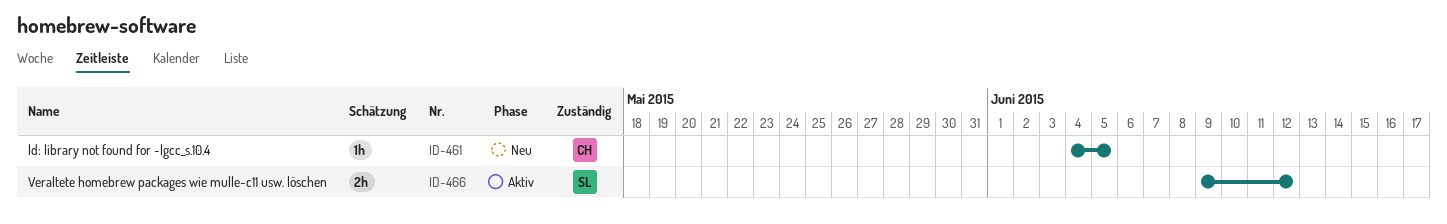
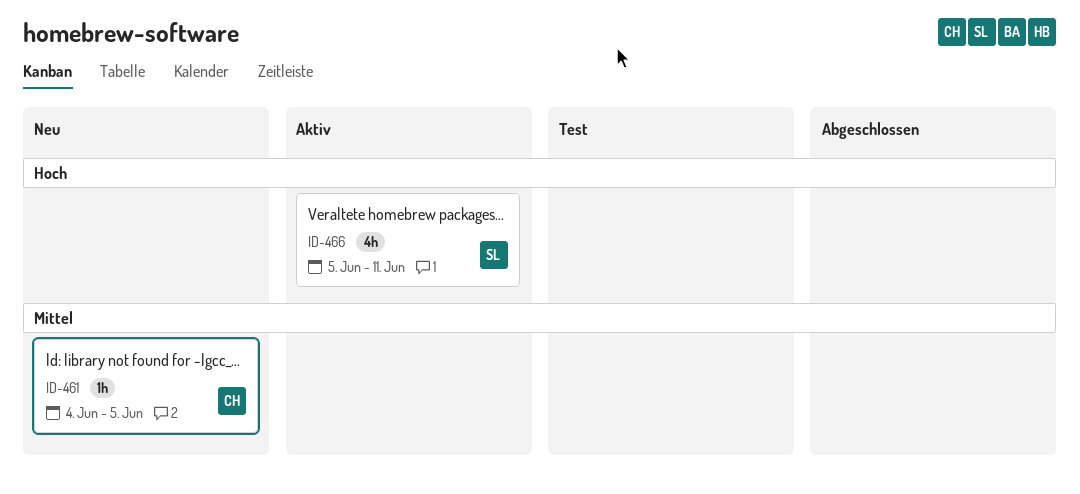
ID-466, estimate: 2h -> 4h
ID-466, start: Jun 9 -> Jun 5
ID-466, due: Jun 12 -> Jun 11

